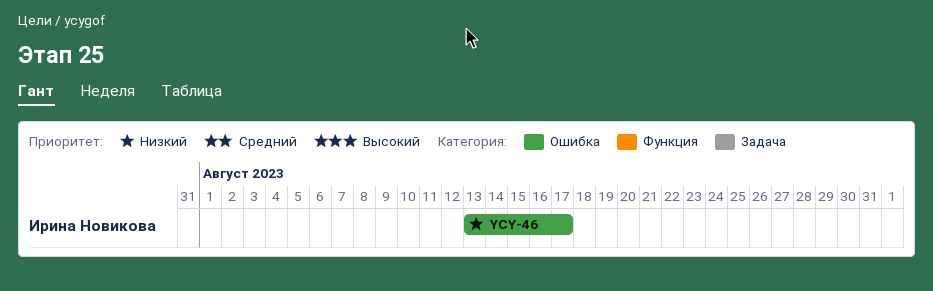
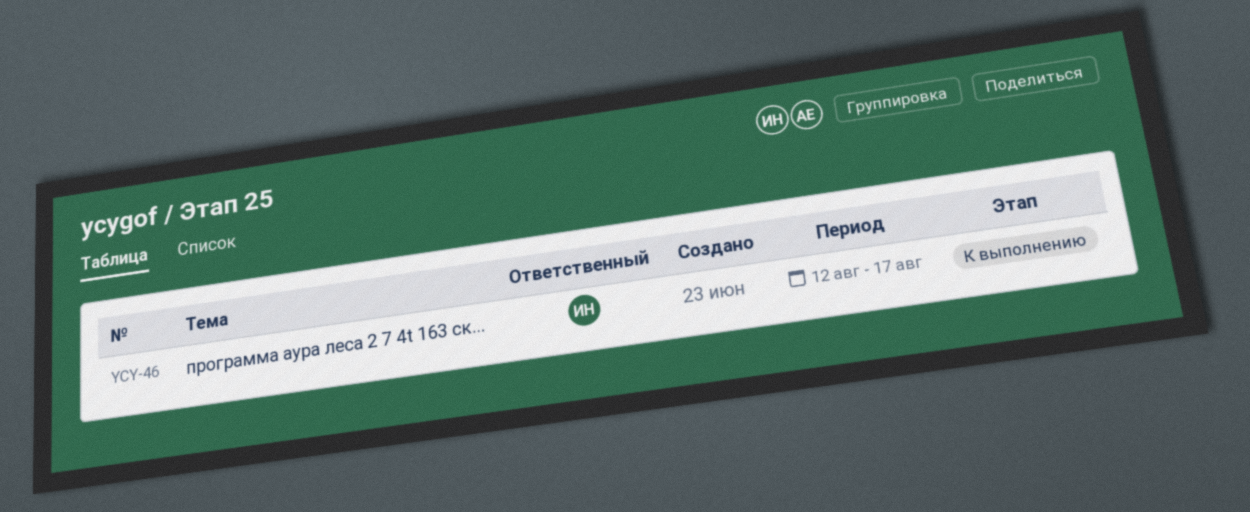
YCY-46, start: Aug 13 -> Aug 12

